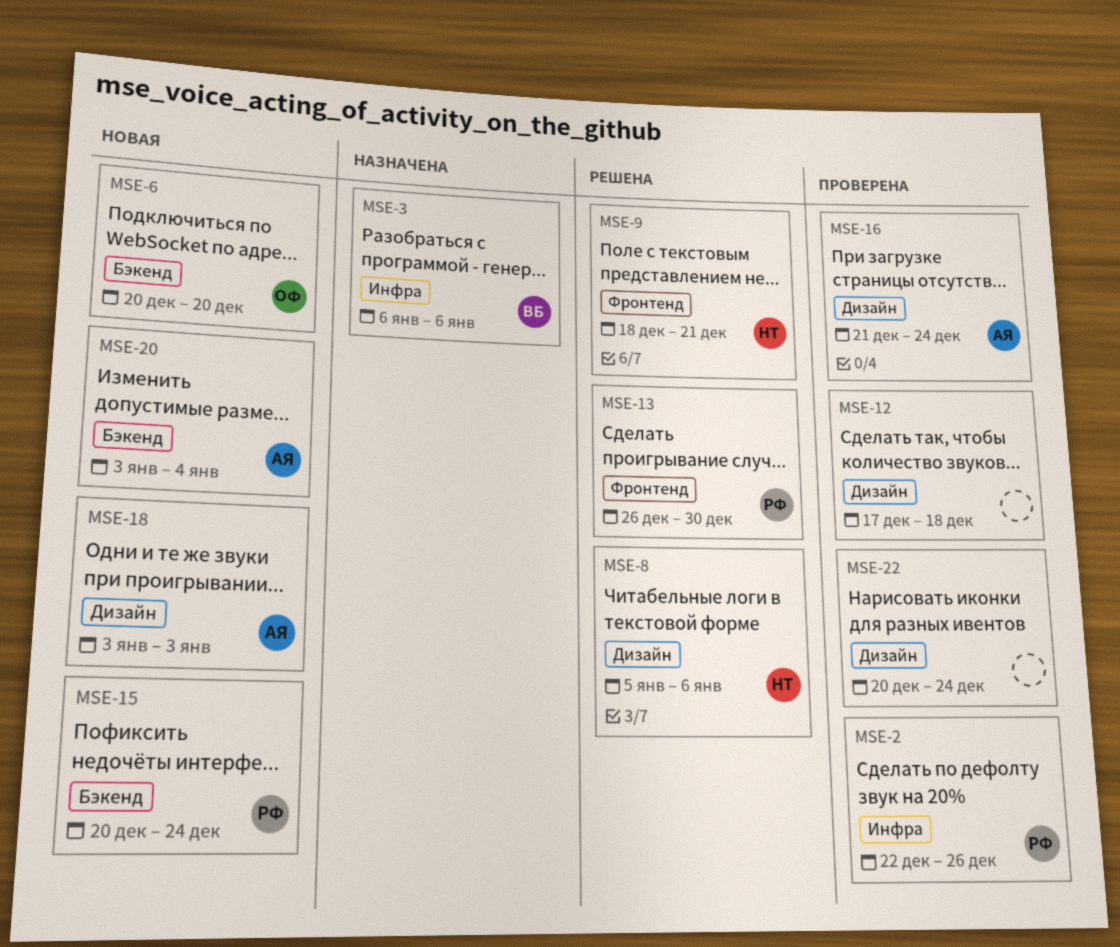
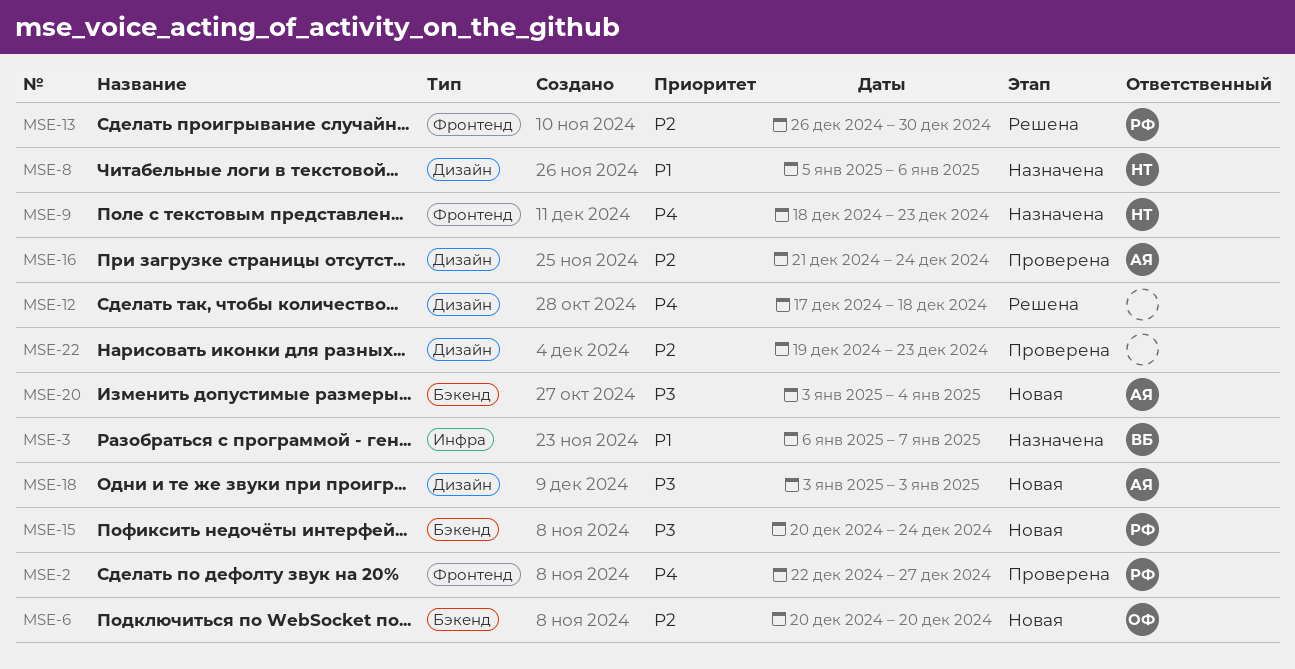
MSE-2, label: Инфра -> Фронтенд
MSE-2, due: Dec 26 -> Dec 27
MSE-3, due: Jan 6 -> Jan 7
MSE-8, status: Решена -> Назначена
MSE-9, status: Решена -> Назначена
MSE-9, due: Dec 21 -> Dec 23
MSE-12, status: Проверена -> Решена
MSE-22, start: Dec 20 -> Dec 19
MSE-22, due: Dec 24 -> Dec 23

